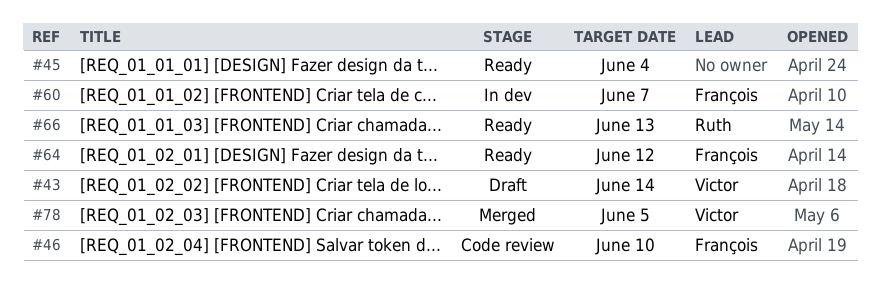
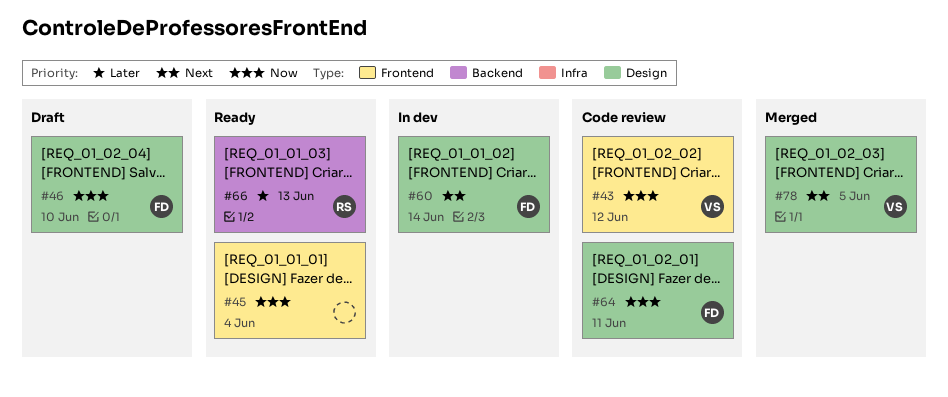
#43, status: Draft -> Code review
#43, due: Jun 14 -> Jun 12
#46, status: Code review -> Draft
#60, due: Jun 7 -> Jun 14
#64, status: Ready -> Code review
#64, due: Jun 12 -> Jun 11

